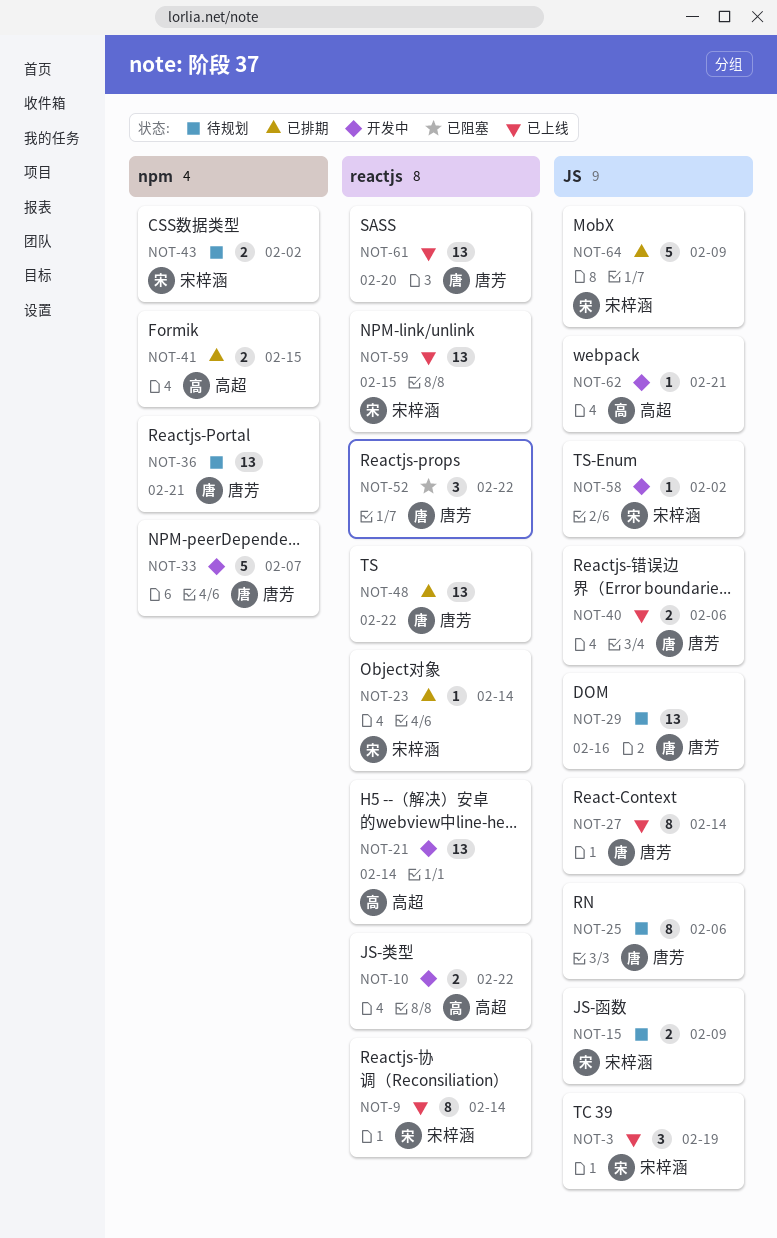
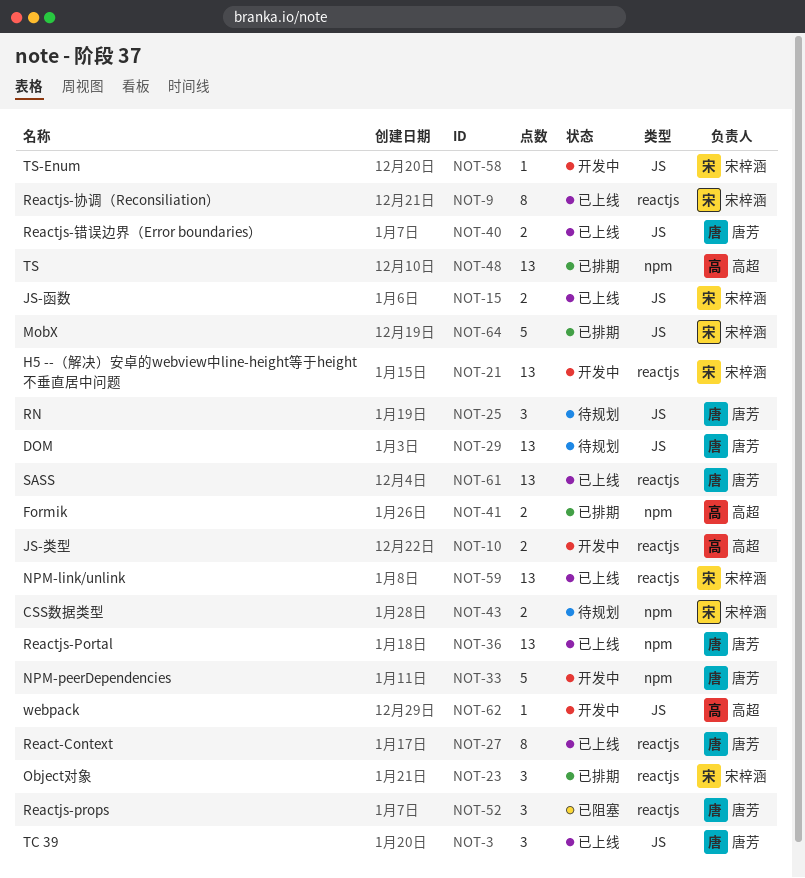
NOT-3, owner: 宋梓涵 -> 唐芳
NOT-15, status: 待规划 -> 已上线
NOT-21, owner: 高超 -> 宋梓涵
NOT-23, estimate: 1 -> 3
NOT-25, estimate: 8 -> 3
NOT-27, label: JS -> reactjs
NOT-36, status: 待规划 -> 已上线
NOT-48, owner: 唐芳 -> 高超
NOT-48, label: reactjs -> npm

